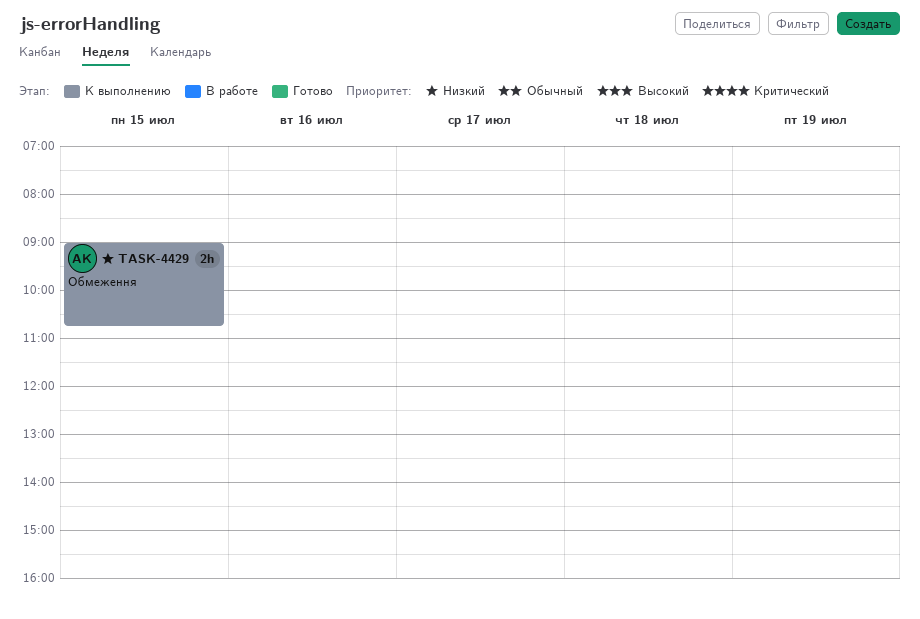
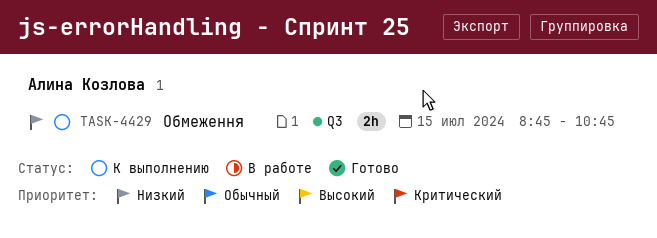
TASK-4429, begins: 09:00 -> 08:45

